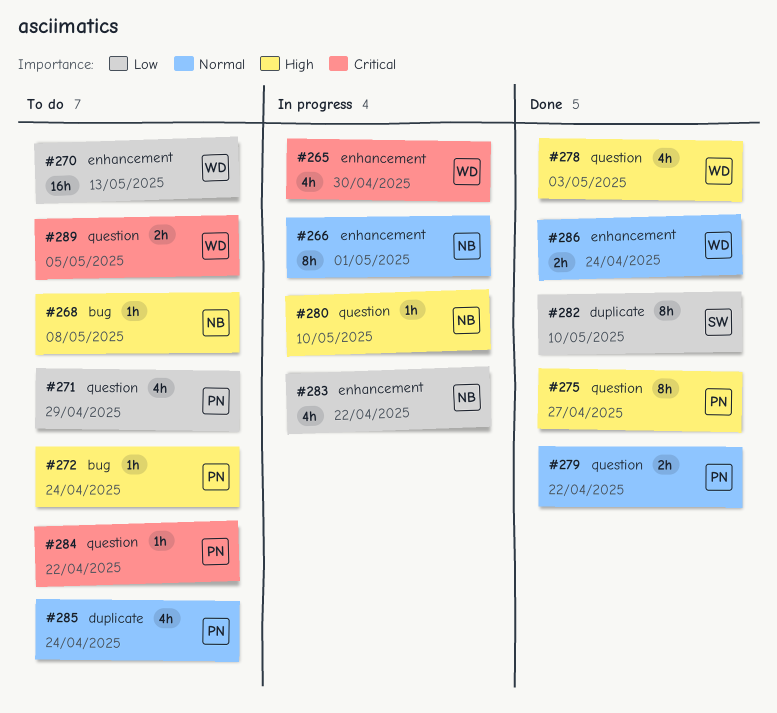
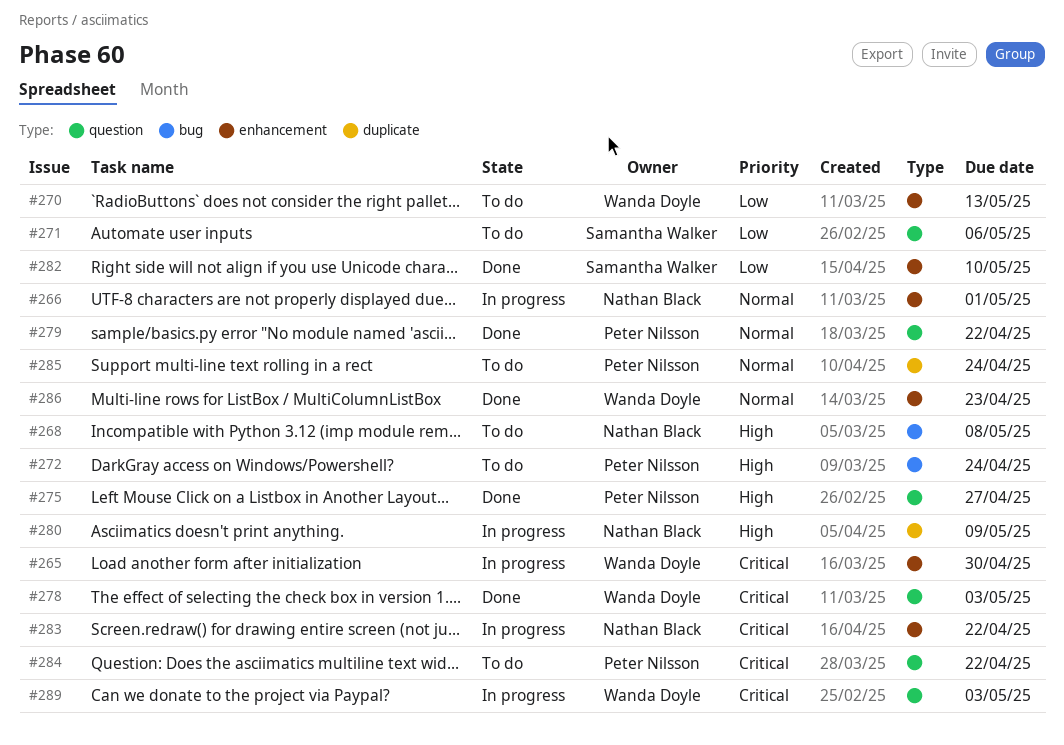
#271, owner: Peter Nilsson -> Samantha Walker
#271, due: Apr 29 -> May 6
#278, priority: High -> Critical
#280, label: question -> duplicate
#280, due: May 10 -> May 9
#282, label: duplicate -> enhancement
#283, priority: Low -> Critical
#286, due: Apr 24 -> Apr 23
#289, status: To do -> In progress
#289, due: May 5 -> May 3

